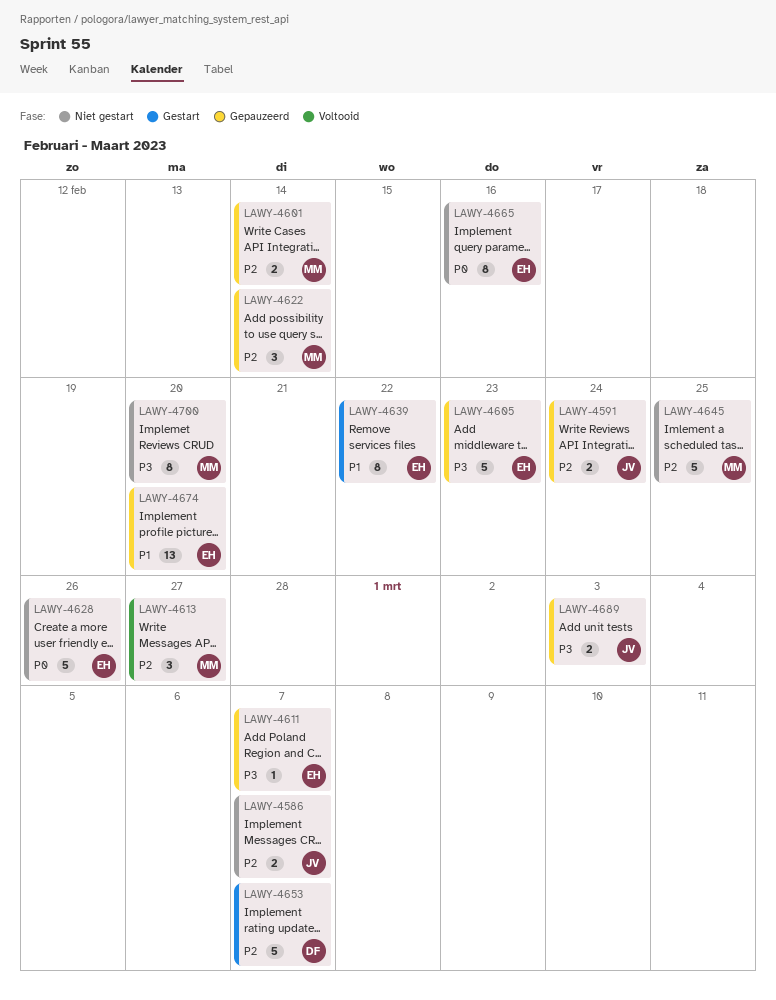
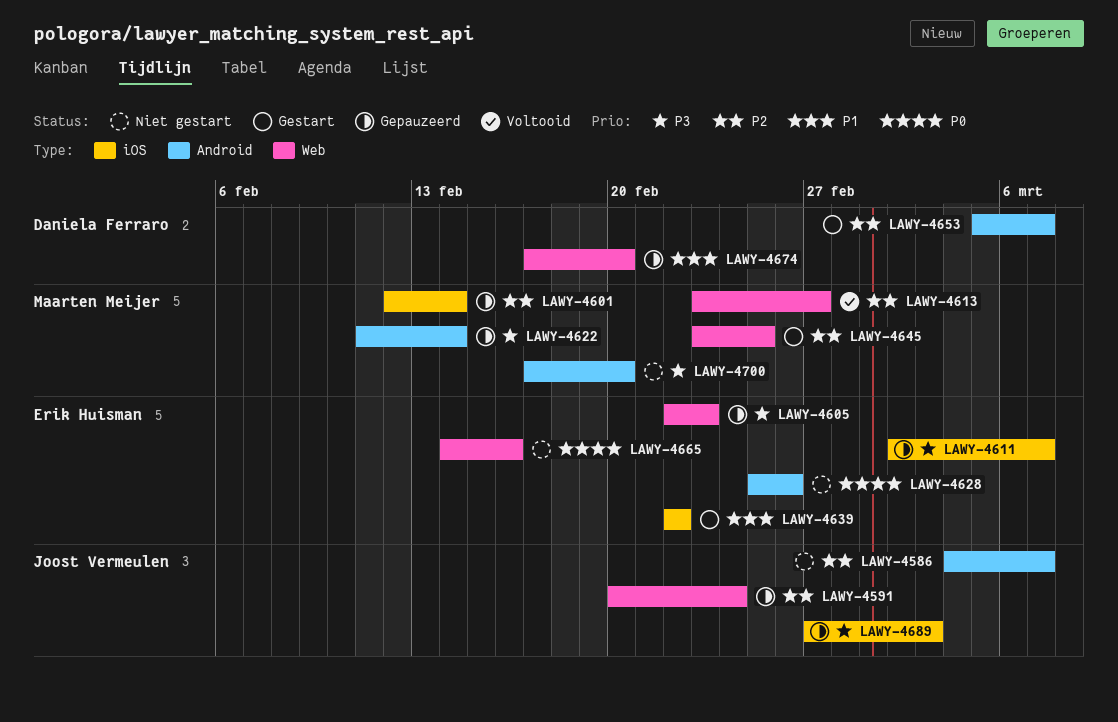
LAWY-4622, priority: P2 -> P3
LAWY-4645, status: Niet gestart -> Gestart
LAWY-4674, owner: Erik Huisman -> Daniela Ferraro

